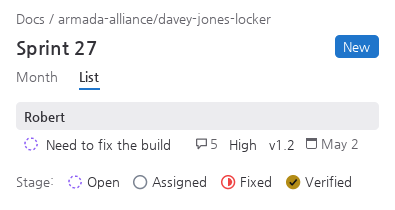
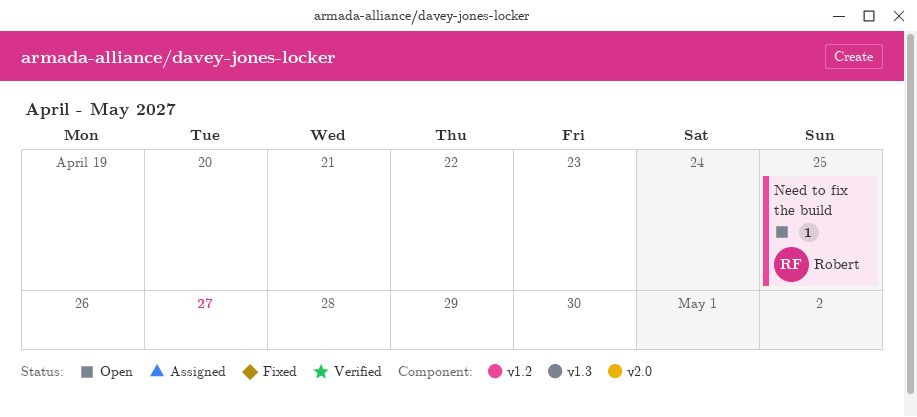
Need to fix the build, due: May 2 -> Apr 25

